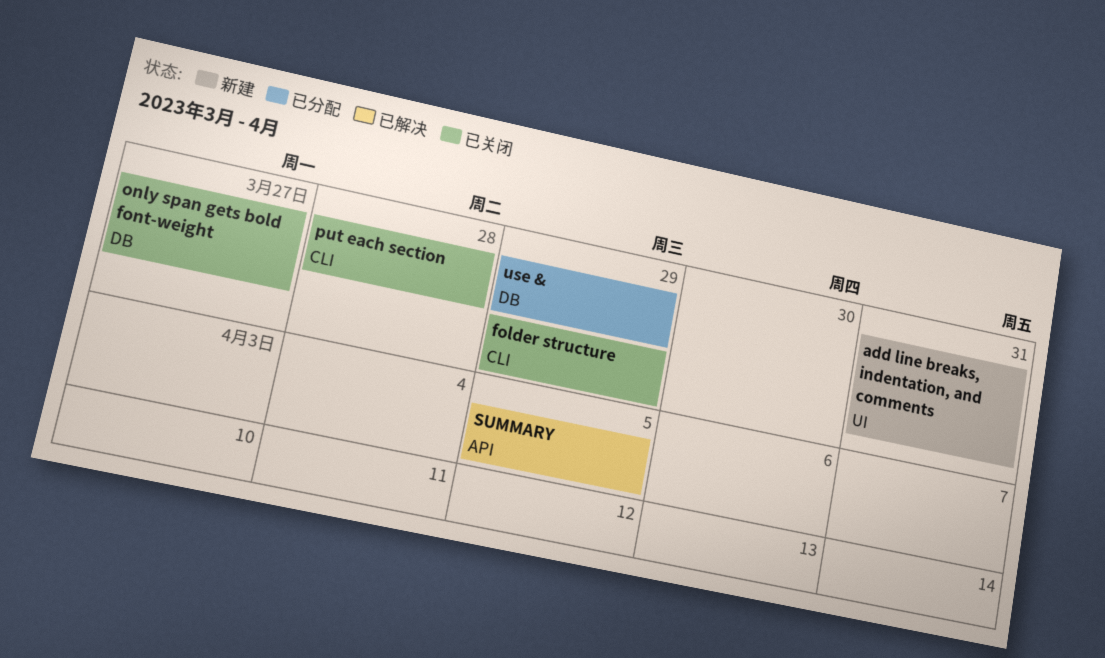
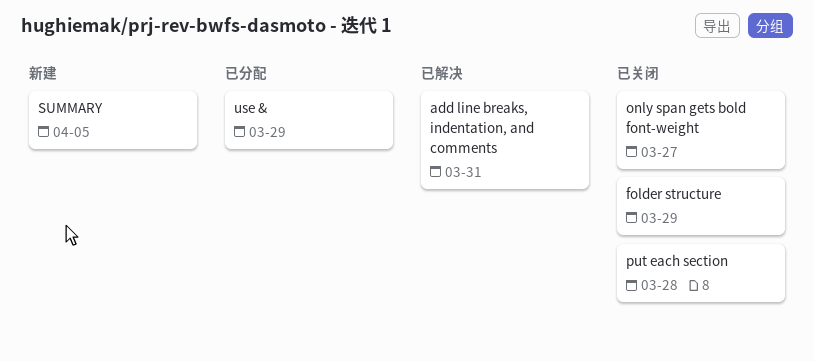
add line breaks, indentation, and comments, status: 新建 -> 已解决
SUMMARY, status: 已解决 -> 新建

